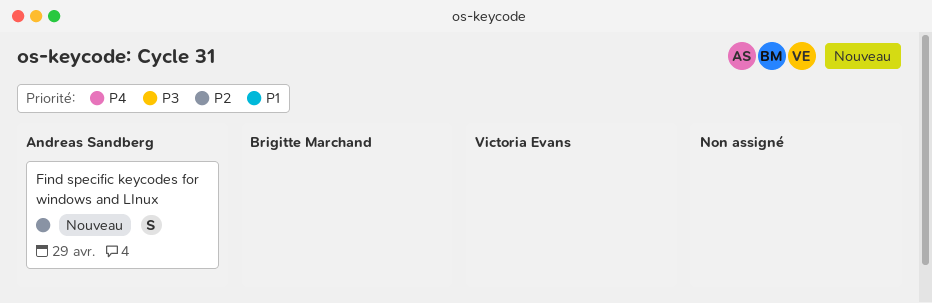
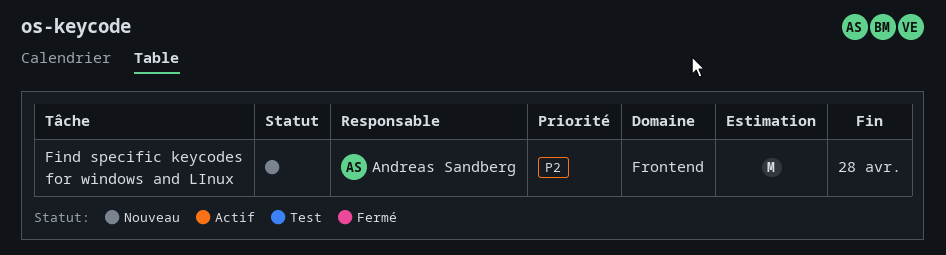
Find specific keycodes for windows and LInux, estimate: S -> M
Find specific keycodes for windows and LInux, due: Apr 29 -> Apr 28

